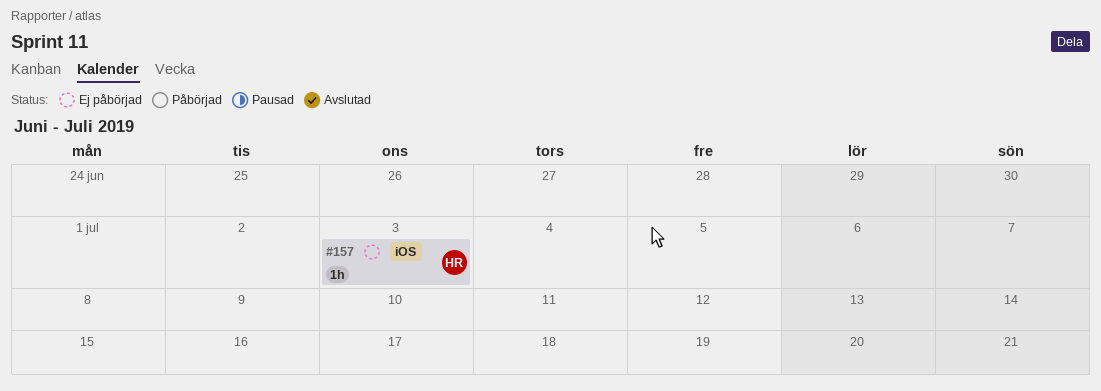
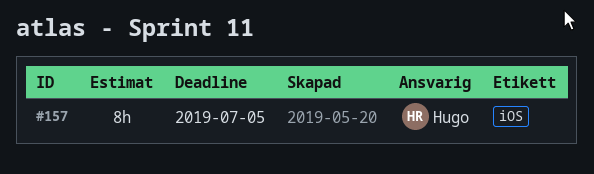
#157, estimate: 1h -> 8h
#157, due: Jul 3 -> Jul 5

